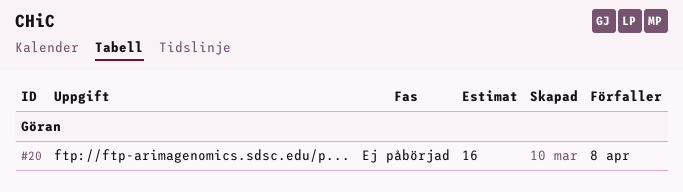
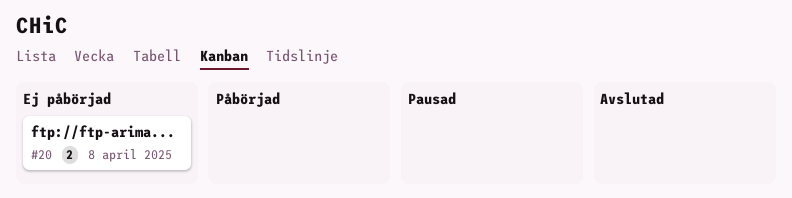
#20, estimate: 16 -> 2

